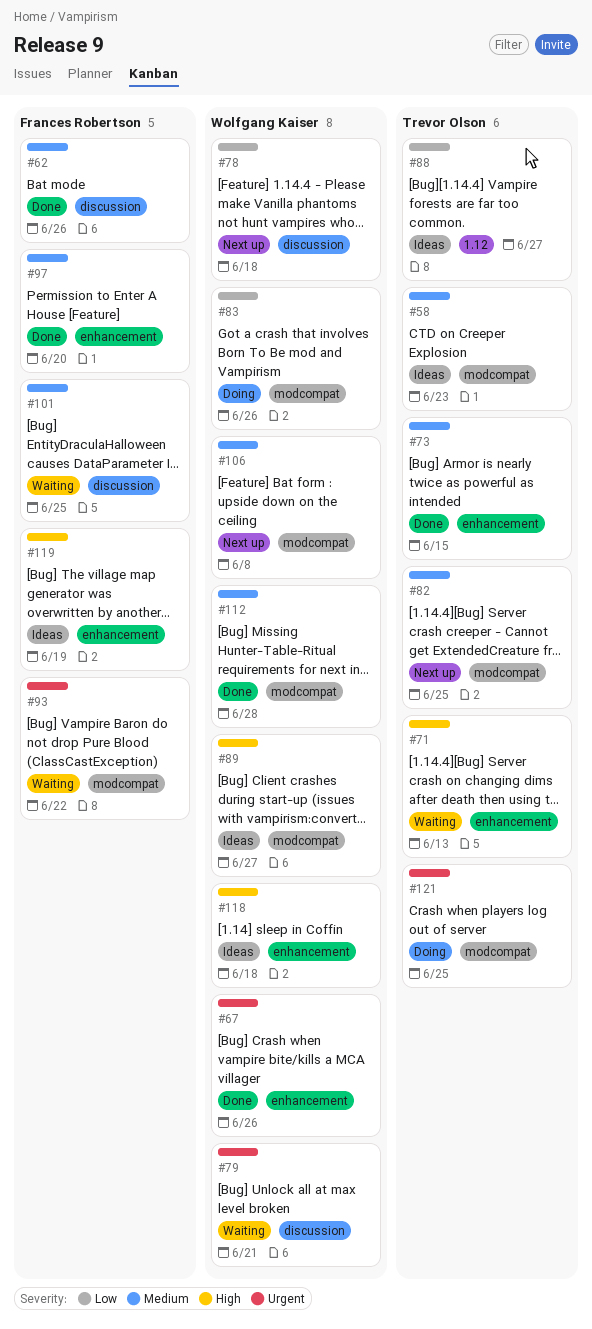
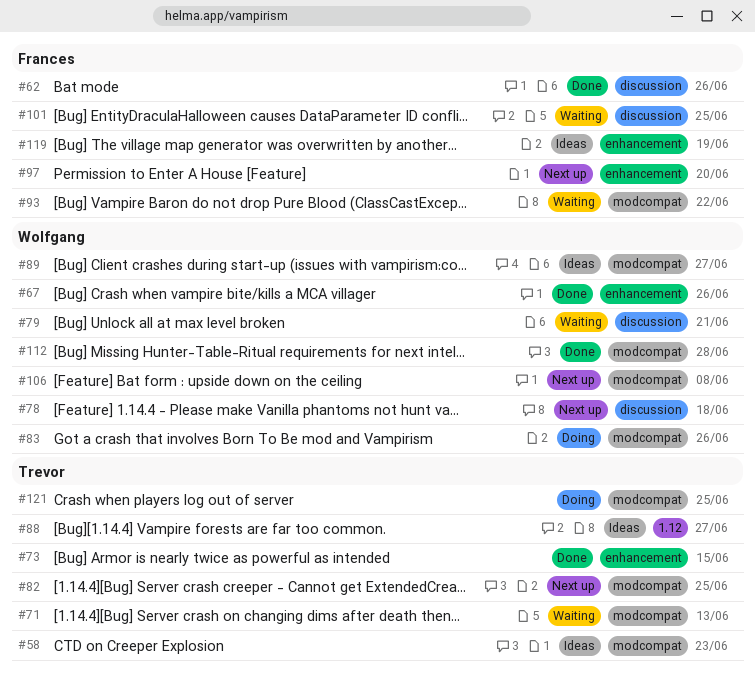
#71, label: enhancement -> modcompat
#97, status: Done -> Next up
#118: present -> none

